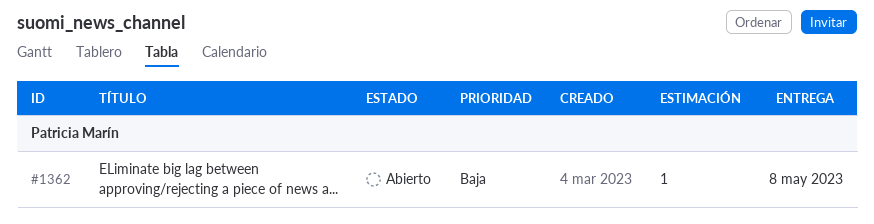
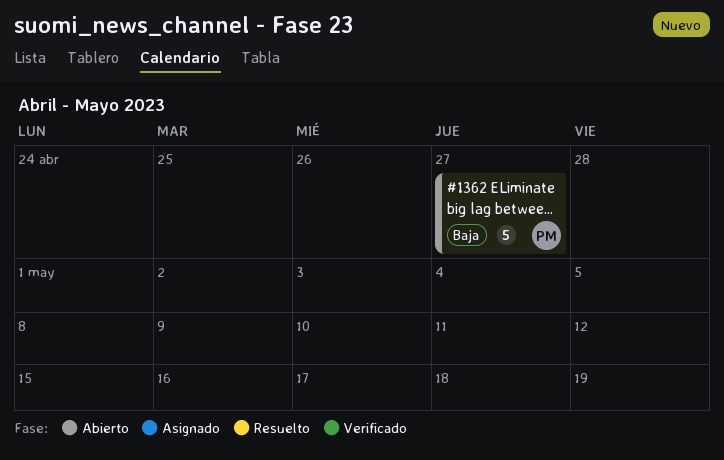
#1362, estimate: 1 -> 5
#1362, due: May 8 -> Apr 27

